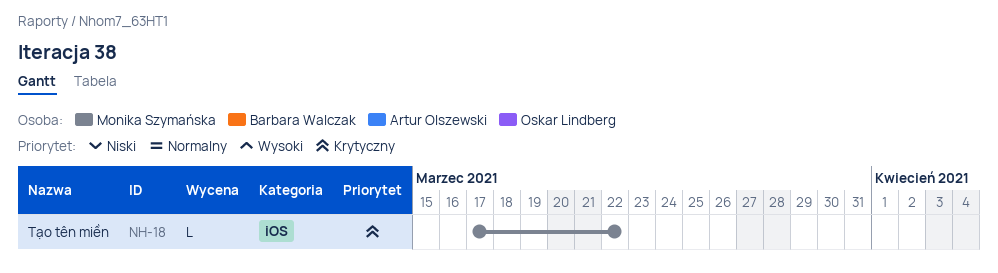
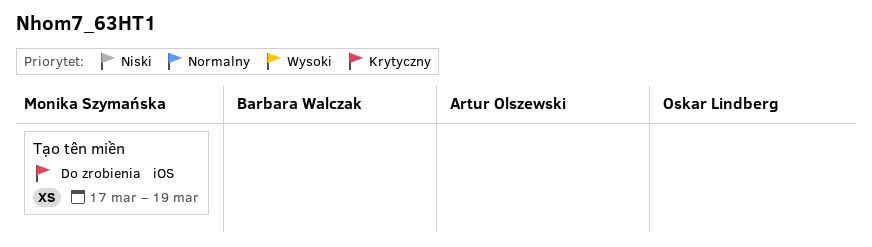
Tạo tên miền, estimate: L -> XS
Tạo tên miền, due: Mar 22 -> Mar 19

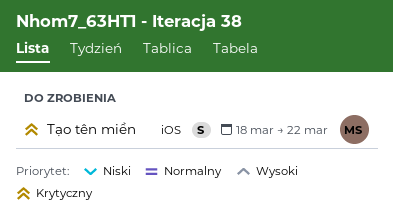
Tạo tên miền, estimate: XS -> S
Tạo tên miền, start: Mar 17 -> Mar 18
Tạo tên miền, due: Mar 19 -> Mar 22

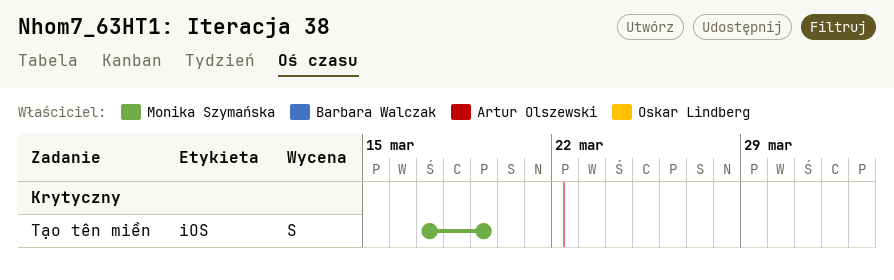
Tạo tên miền, start: Mar 18 -> Mar 17
Tạo tên miền, due: Mar 22 -> Mar 19

